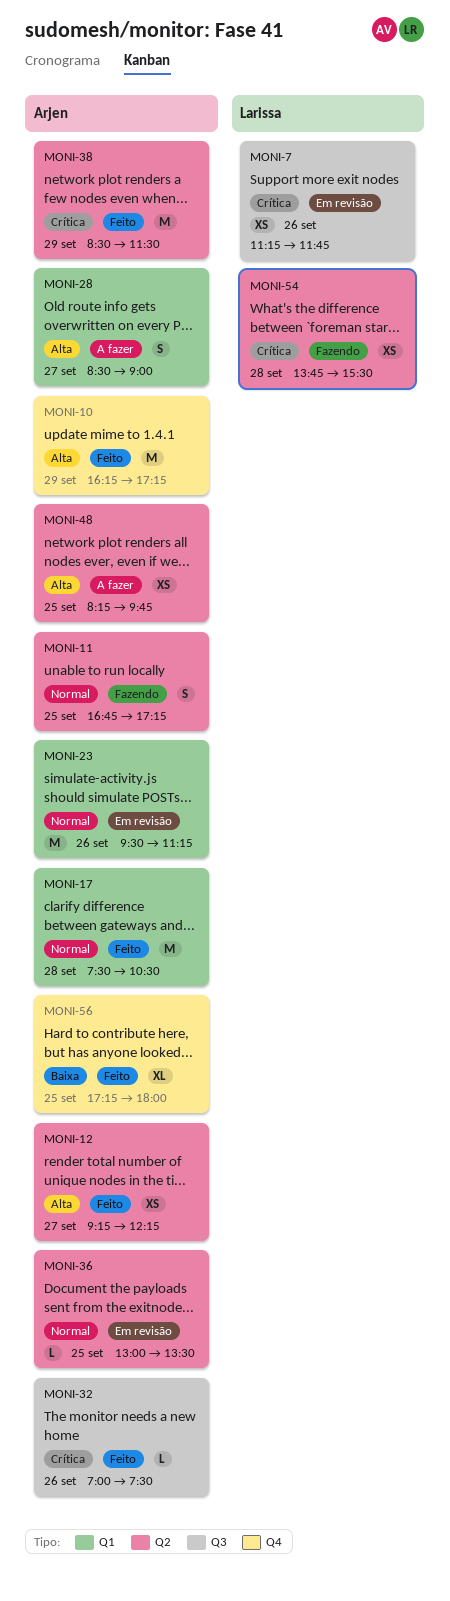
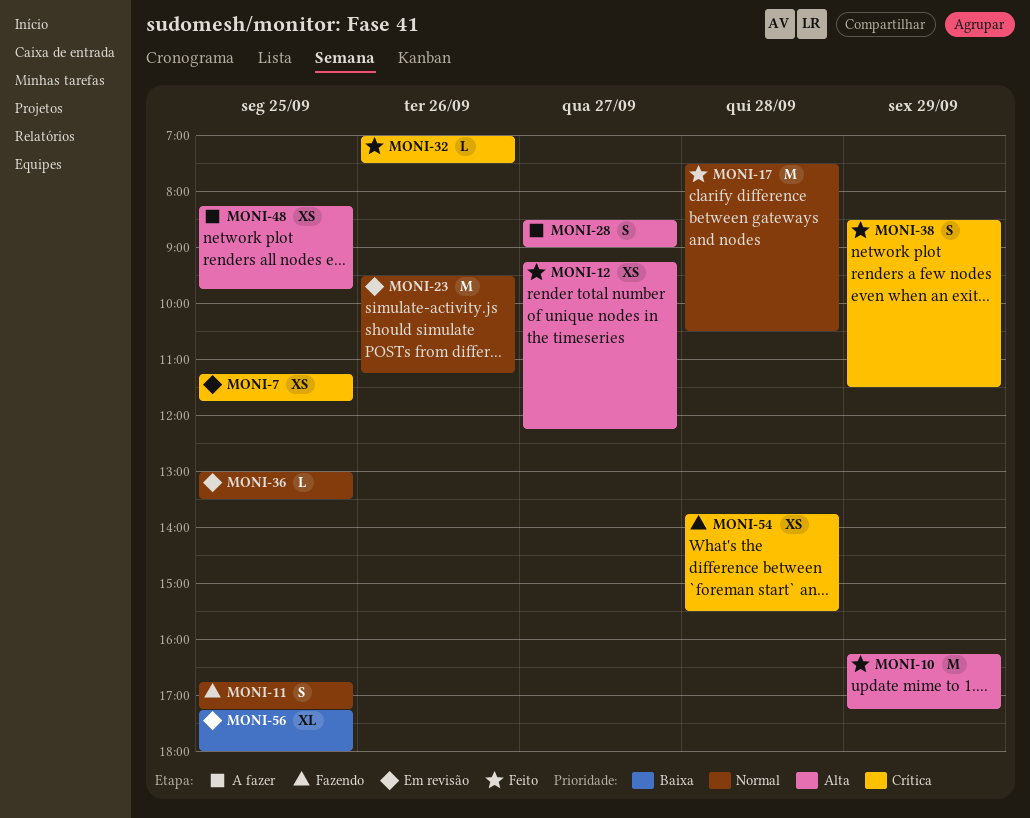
MONI-7, day: Sep 26 -> Sep 25
MONI-38, estimate: M -> S
MONI-56, status: Feito -> Em revisão

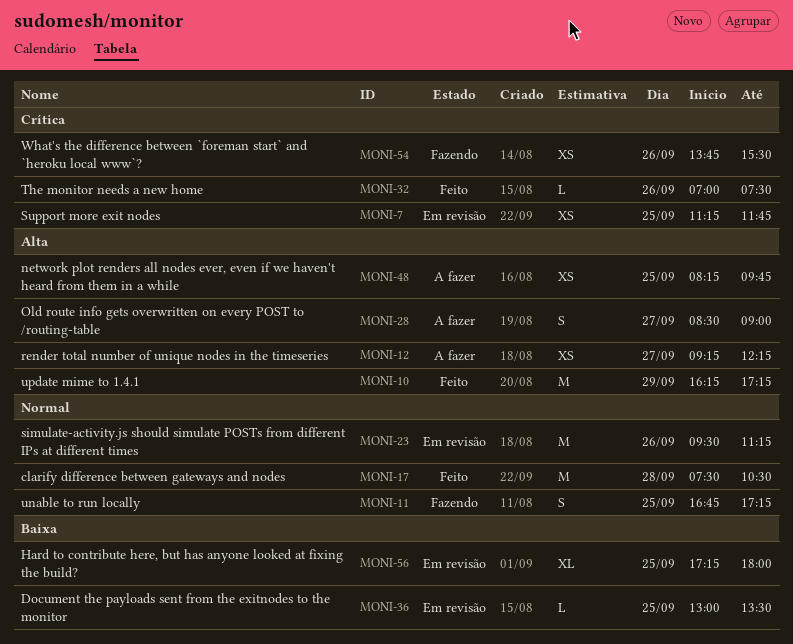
MONI-12, status: Feito -> A fazer
MONI-36, priority: Normal -> Baixa
MONI-38: present -> none
MONI-54, day: Sep 28 -> Sep 26

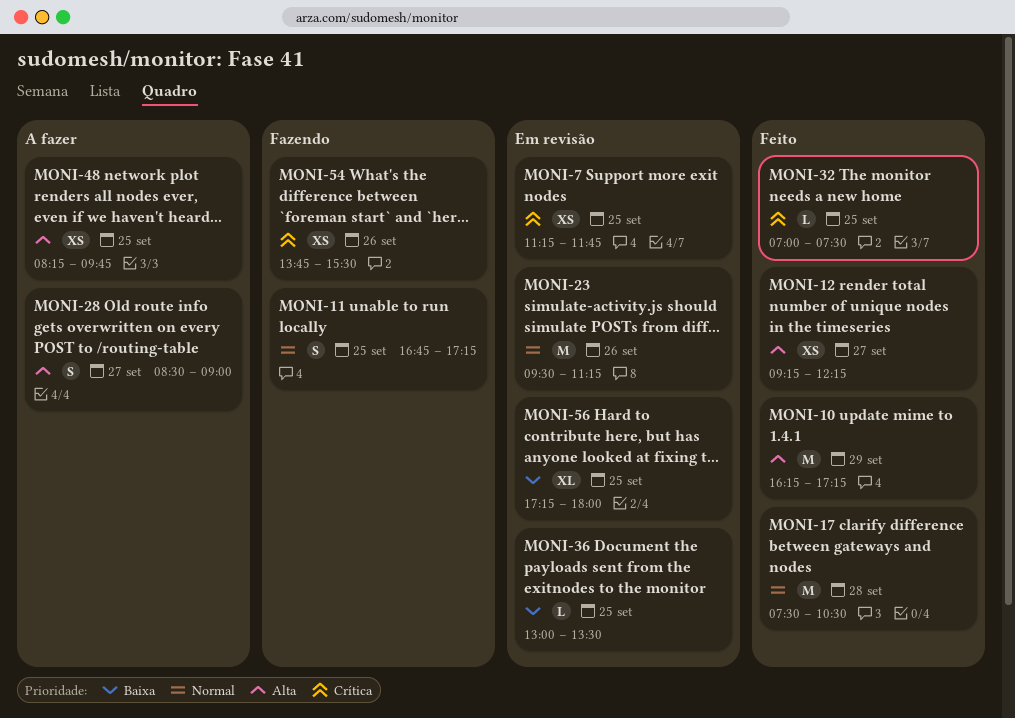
MONI-12, status: A fazer -> Feito
MONI-32, day: Sep 26 -> Sep 25

